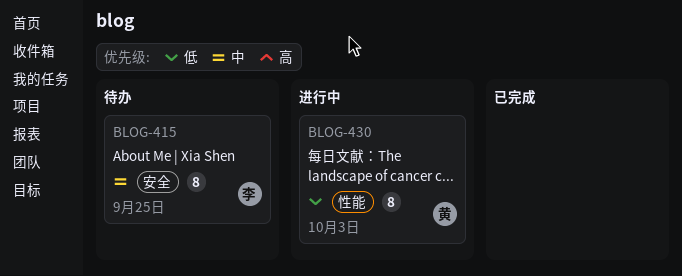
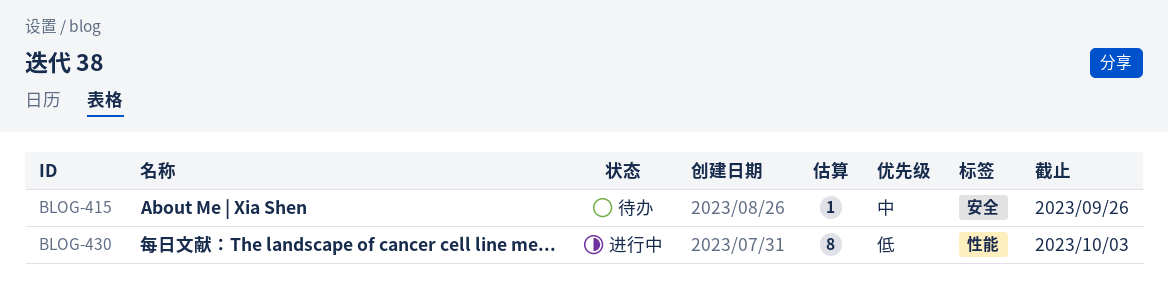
BLOG-415, estimate: 8 -> 1
BLOG-415, due: Sep 25 -> Sep 26

